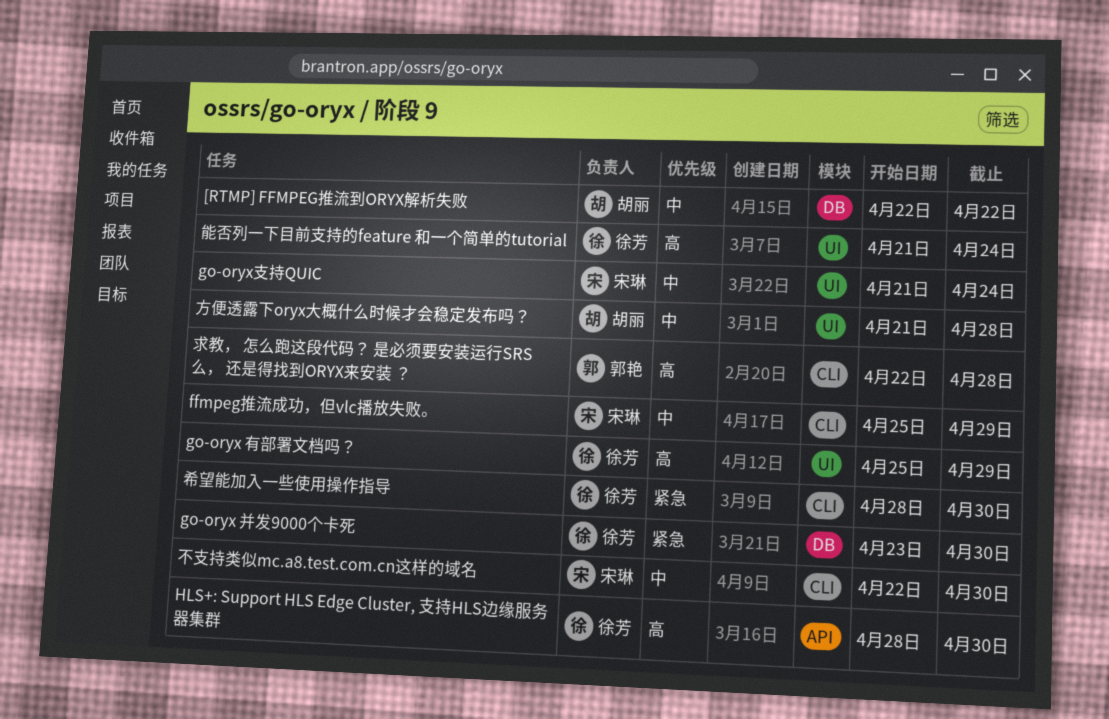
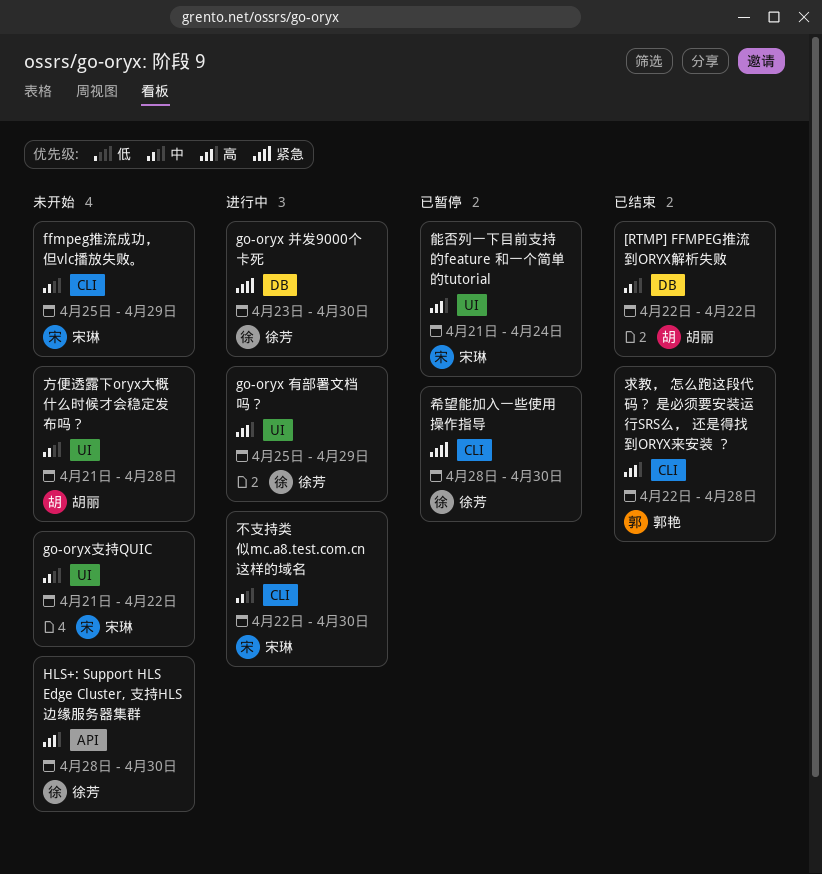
go-oryx支持QUIC, due: Apr 24 -> Apr 22
能否列一下目前支持的feature 和一个简单的tutorial, owner: 徐芳 -> 宋琳

